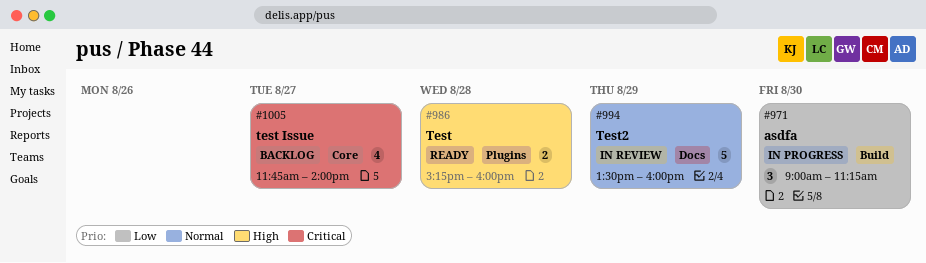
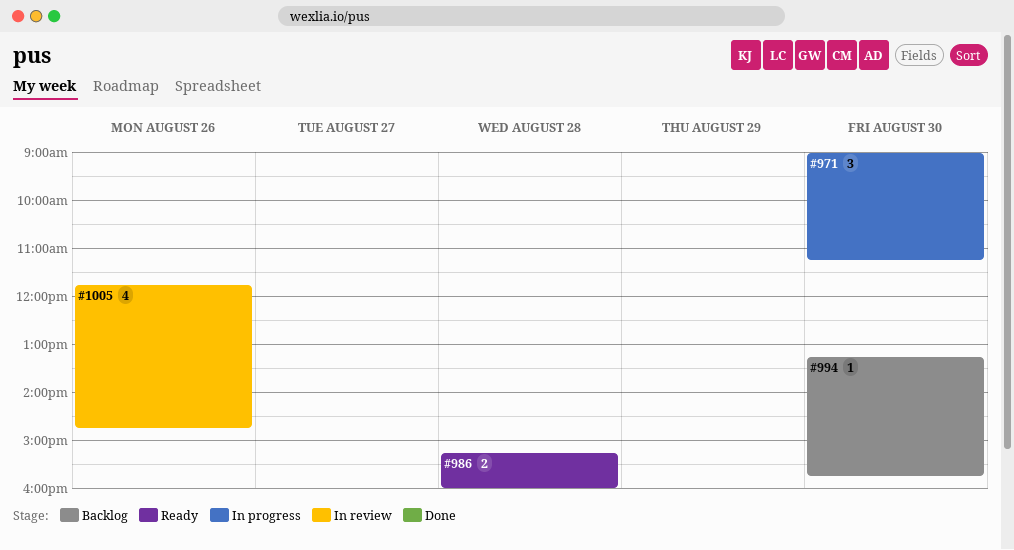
#994, status: In review -> Backlog
#994, estimate: 5 -> 1
#994, day: Aug 29 -> Aug 30
#994, begins: 13:30 -> 13:15
#994, ends: 16:00 -> 15:45
#1005, status: Backlog -> In review
#1005, day: Aug 27 -> Aug 26
#1005, ends: 14:00 -> 14:45

